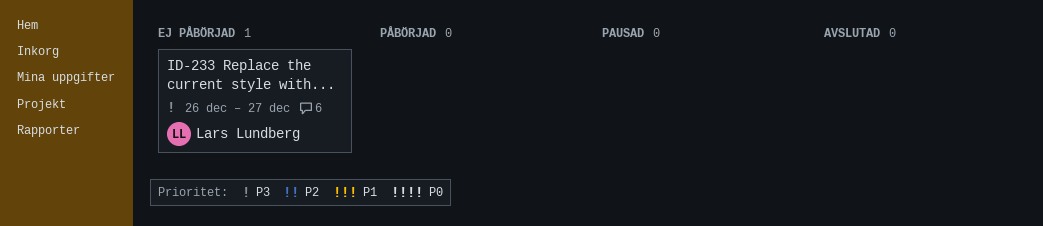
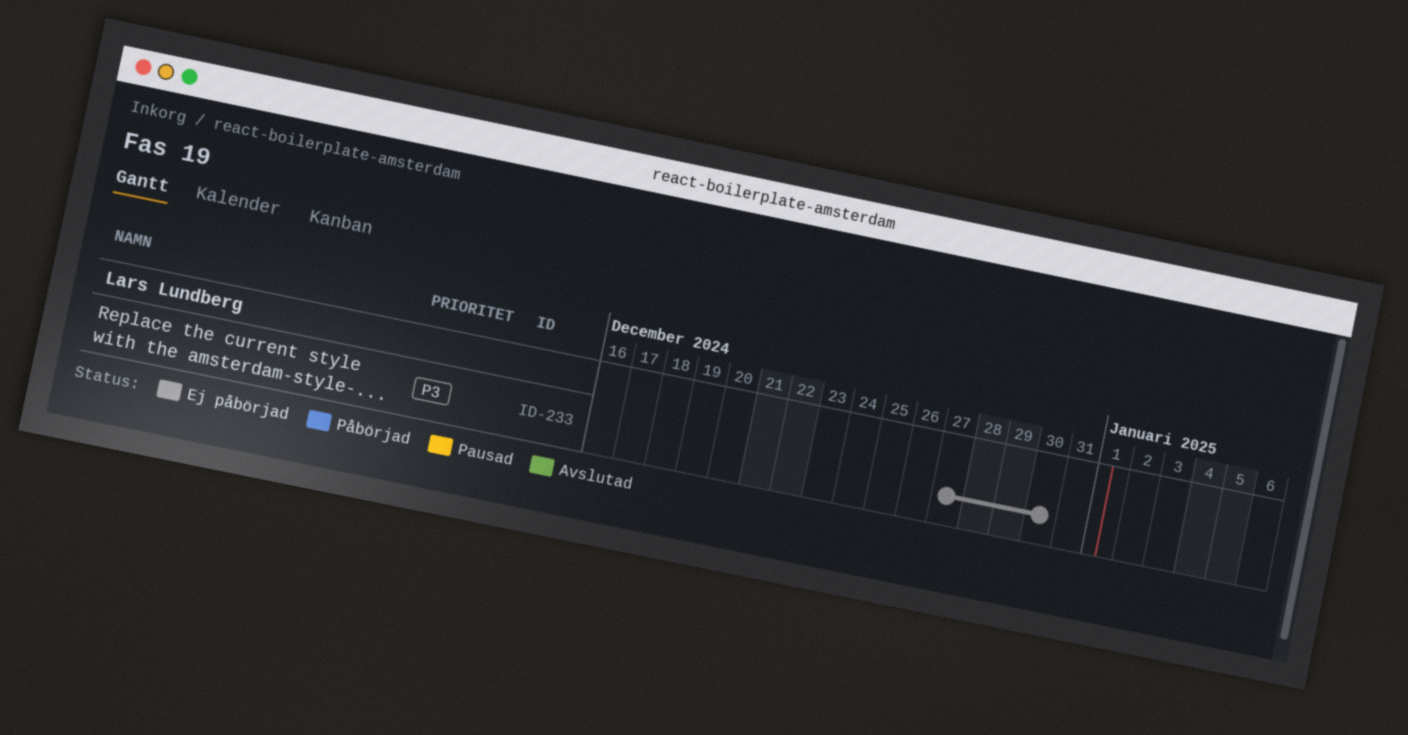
ID-233, start: Dec 26 -> Dec 27
ID-233, due: Dec 27 -> Dec 30

